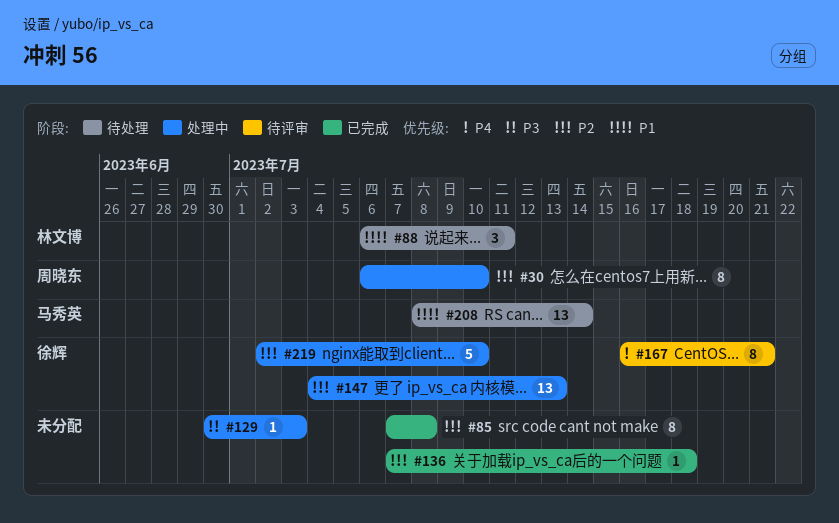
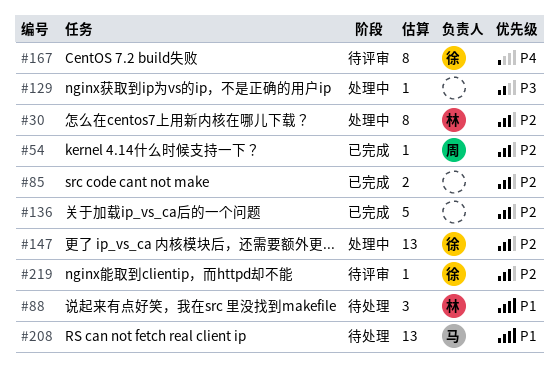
#30, owner: 周晓东 -> 林文博
#54: none -> present
#85, estimate: 8 -> 2
#136, estimate: 1 -> 5
#219, status: 处理中 -> 待评审
#219, estimate: 5 -> 1

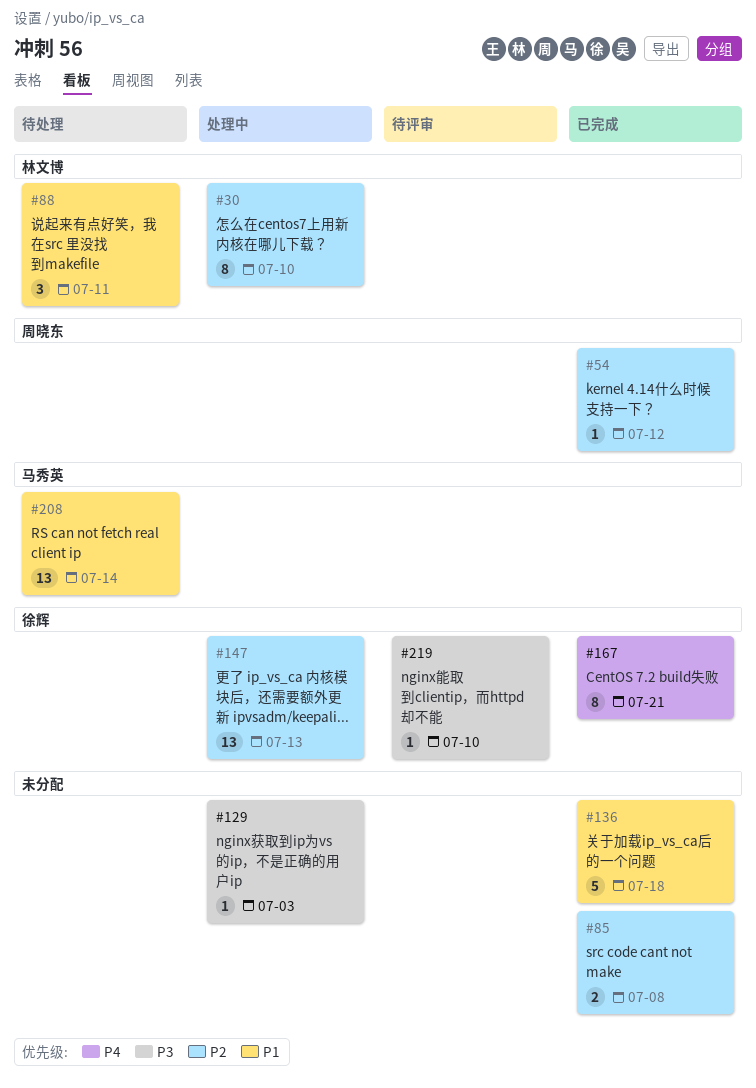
#136, priority: P2 -> P1
#167, status: 待评审 -> 已完成
#219, priority: P2 -> P3

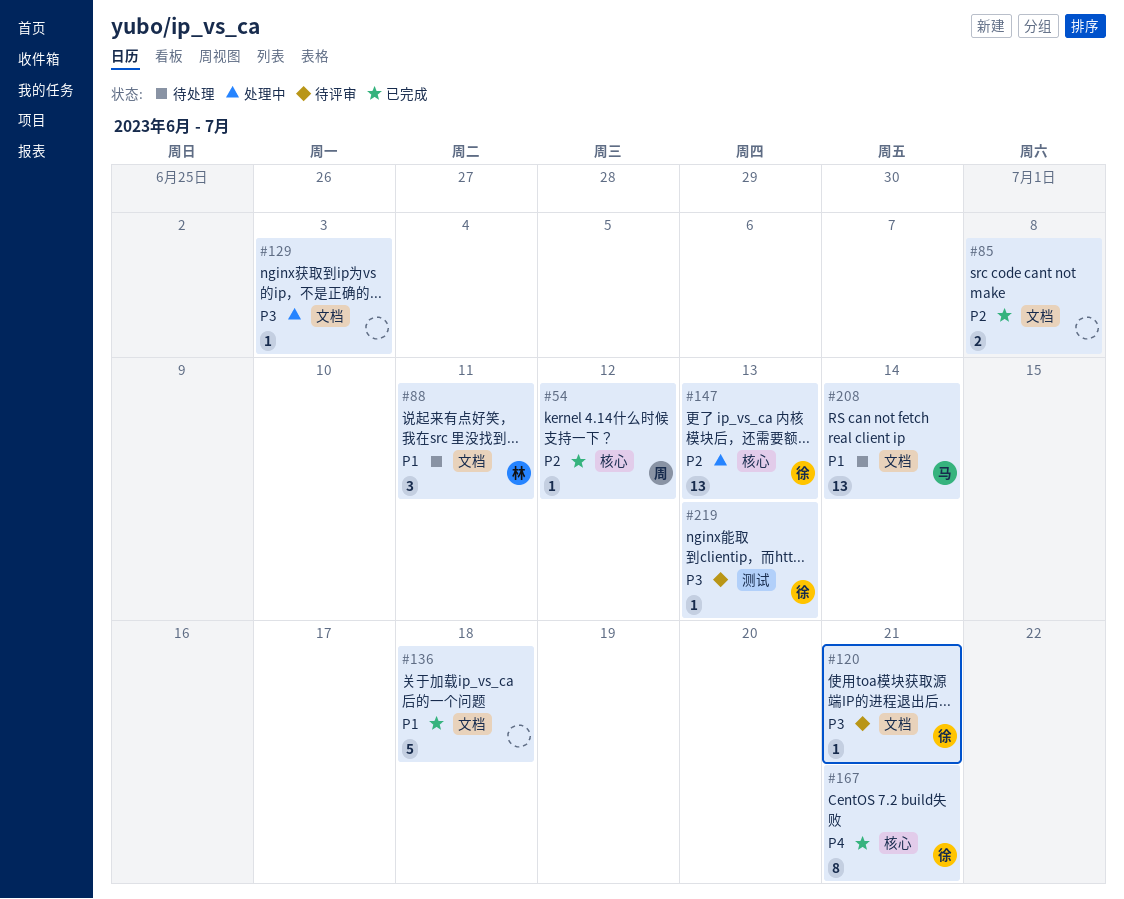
#30: present -> none
#120: none -> present
#219, due: Jul 10 -> Jul 13

